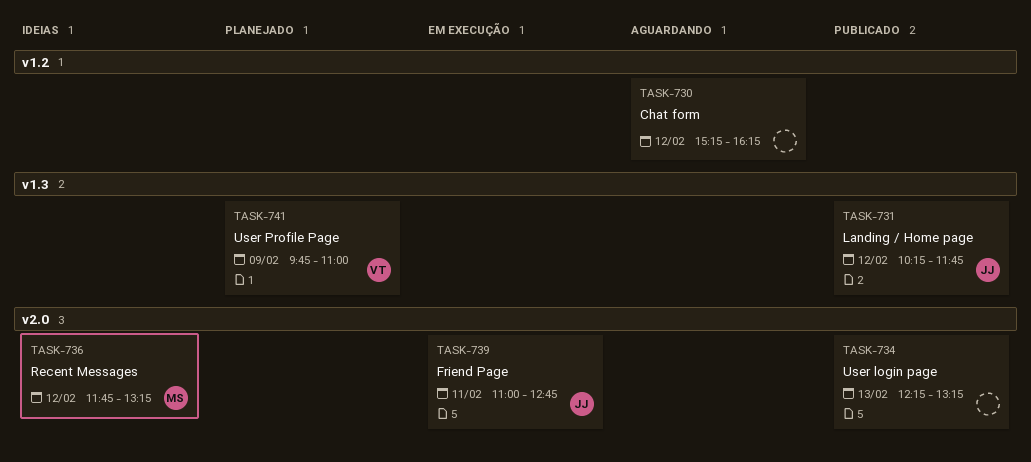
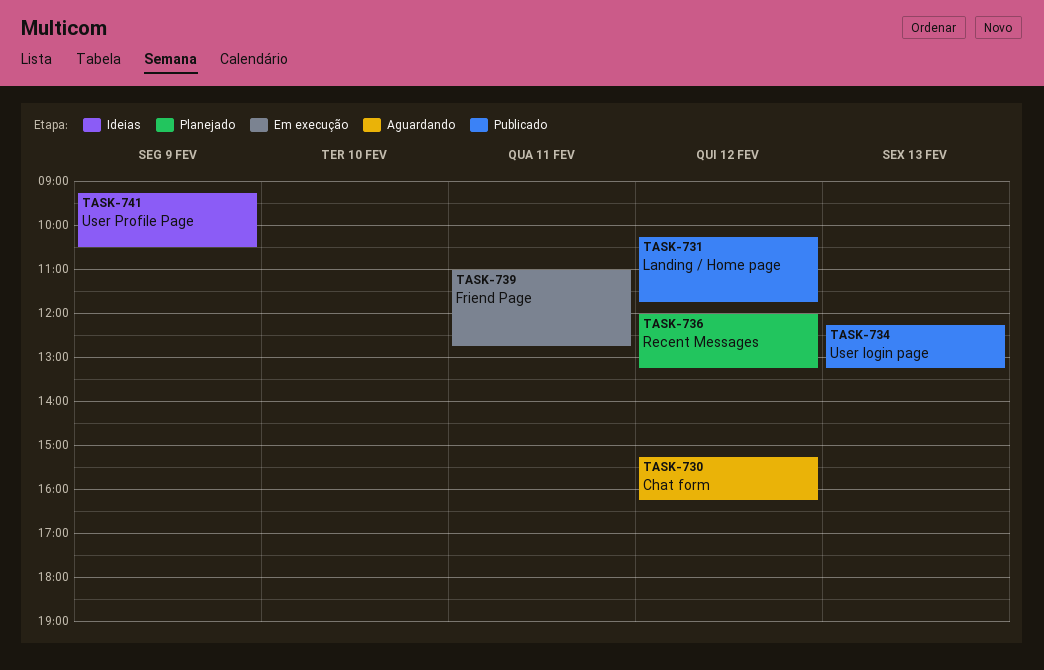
TASK-736, status: Ideias -> Planejado
TASK-736, begins: 11:45 -> 12:00
TASK-741, status: Planejado -> Ideias
TASK-741, begins: 09:45 -> 09:15
TASK-741, ends: 11:00 -> 10:30

